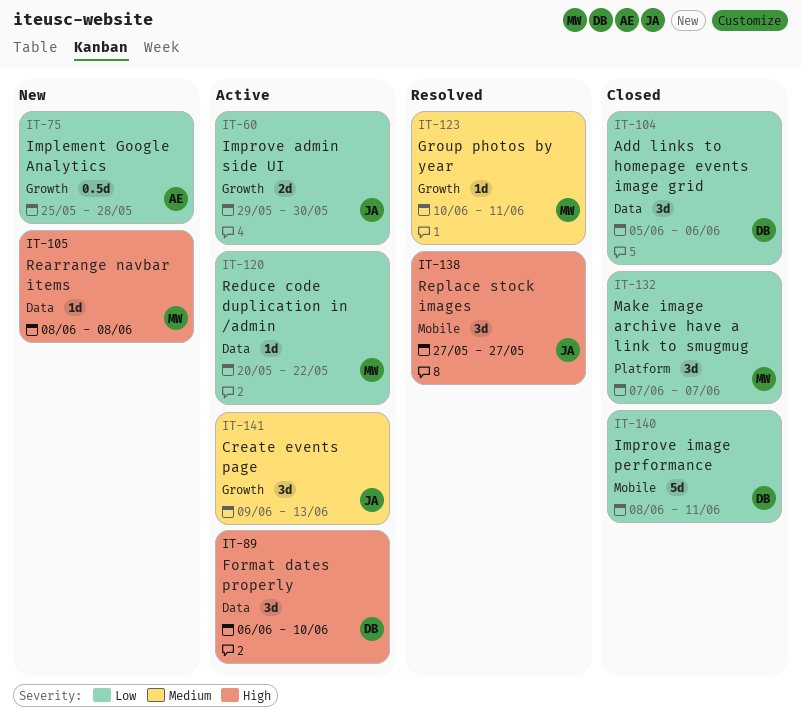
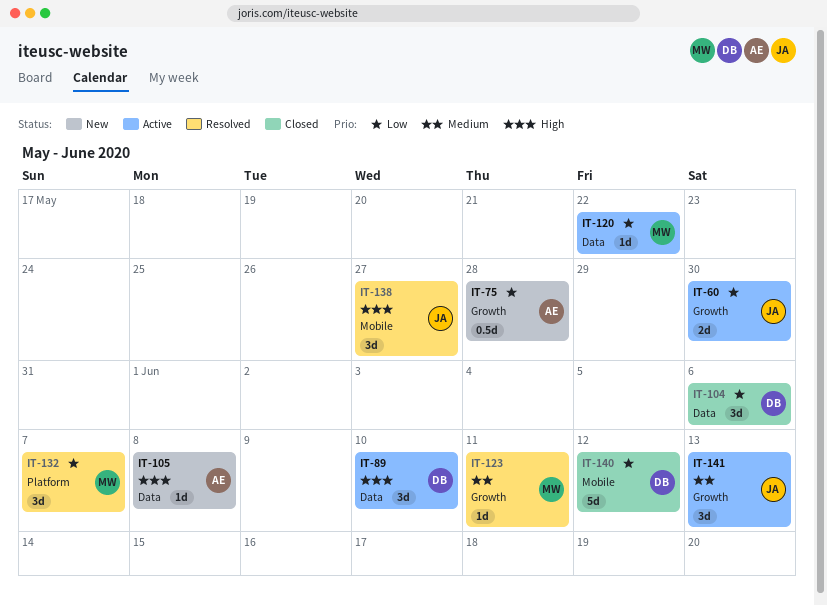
IT-105, owner: MW -> AE
IT-132, status: Closed -> Resolved
IT-140, due: Jun 11 -> Jun 12

